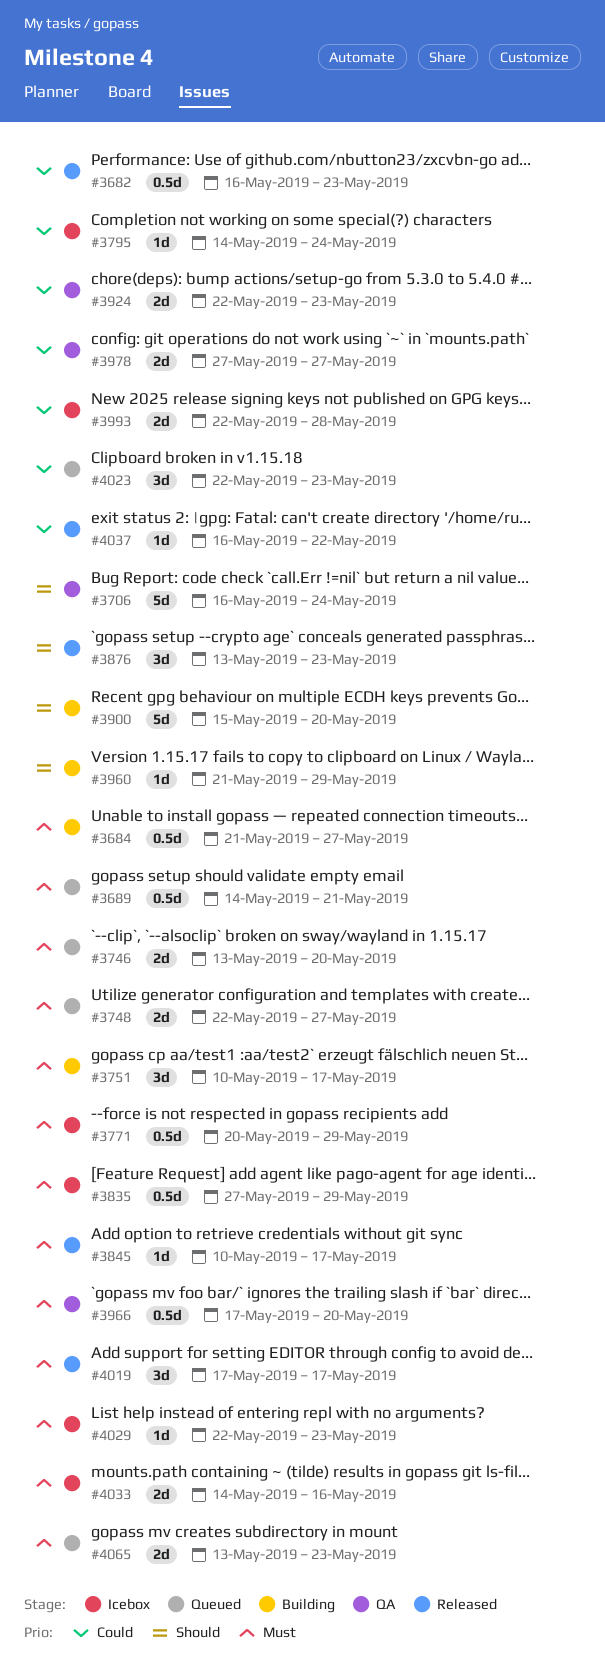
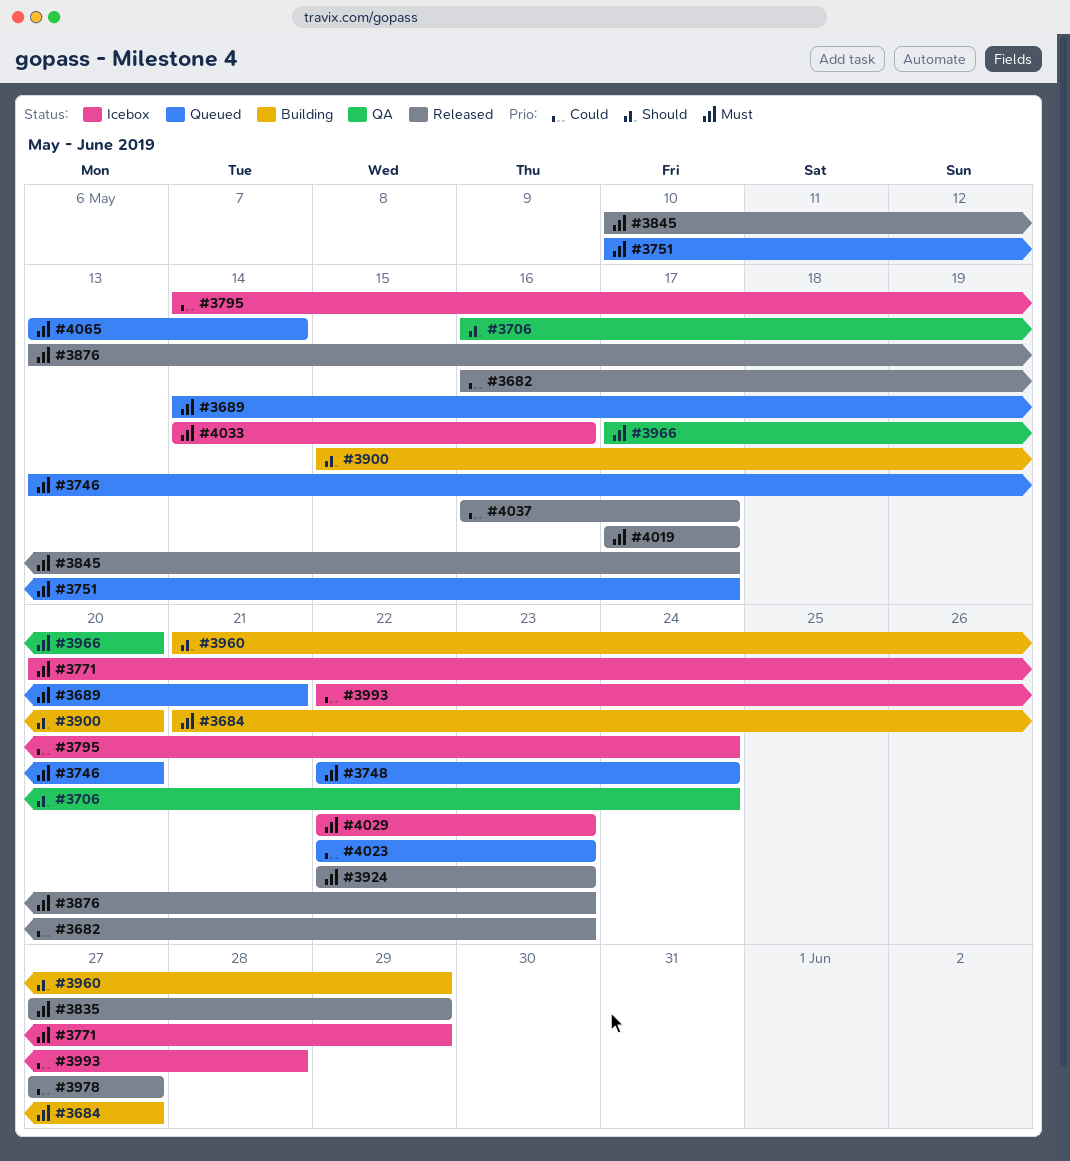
#3748, due: May 27 -> May 24
#3751, status: Building -> Queued
#3835, status: Icebox -> Released
#3876, priority: Should -> Must
#3924, status: QA -> Released
#3924, priority: Could -> Must
#3978, status: QA -> Released
#4037, due: May 22 -> May 17
#4065, due: May 23 -> May 14

